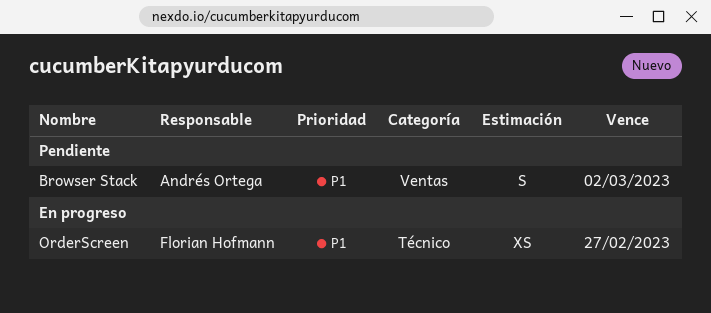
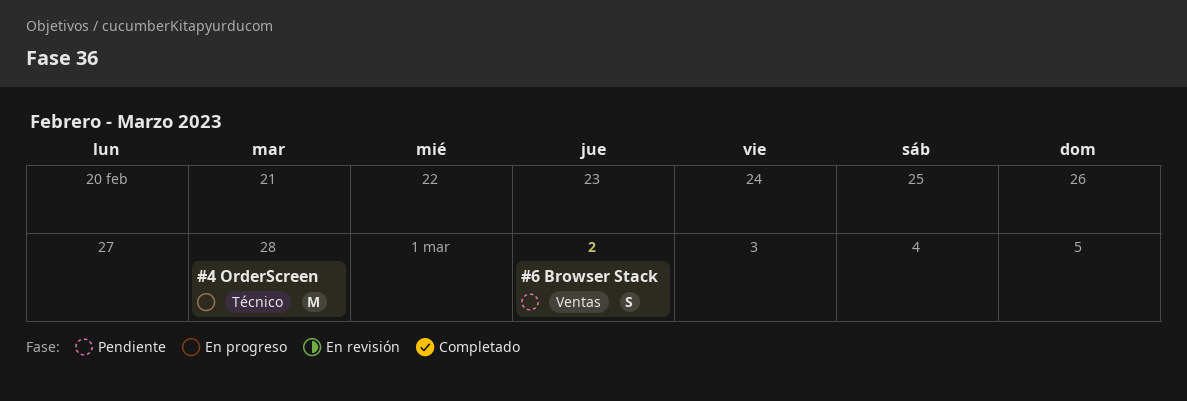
OrderScreen, estimate: XS -> M
OrderScreen, due: Feb 27 -> Feb 28

